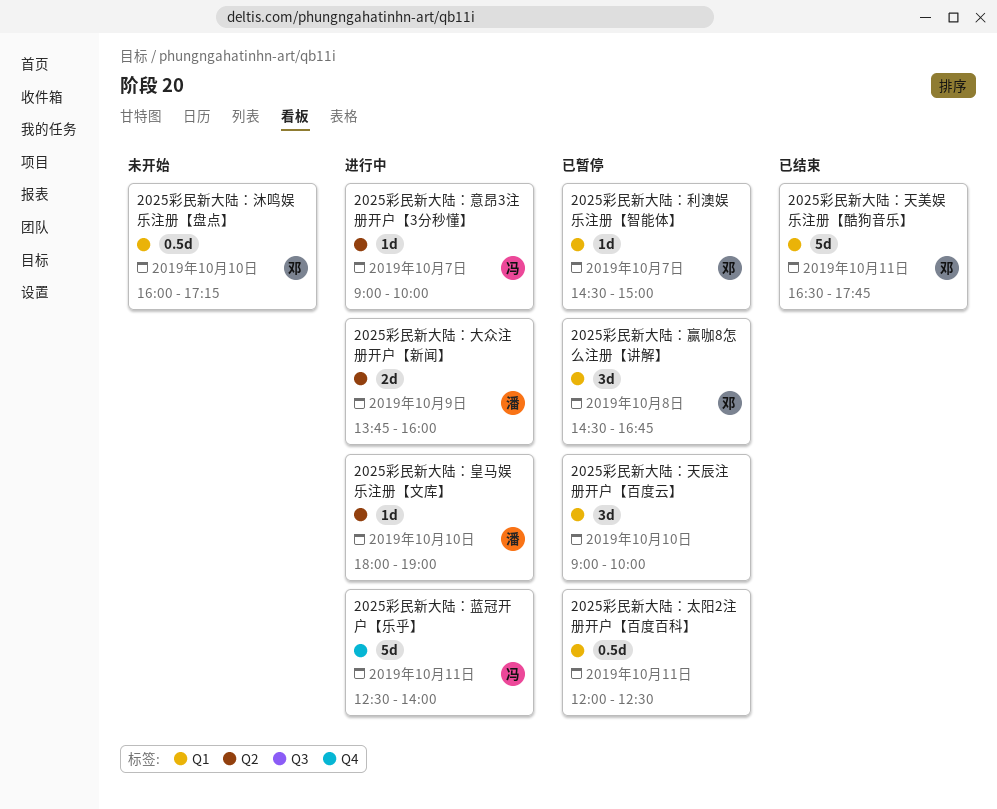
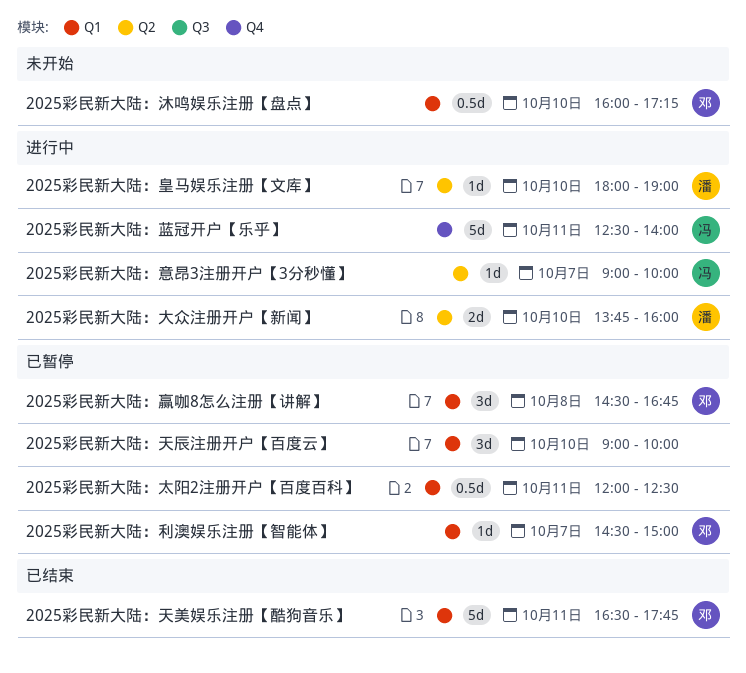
2025彩民新大陆：大众注册开户【新闻】, day: Oct 9 -> Oct 10

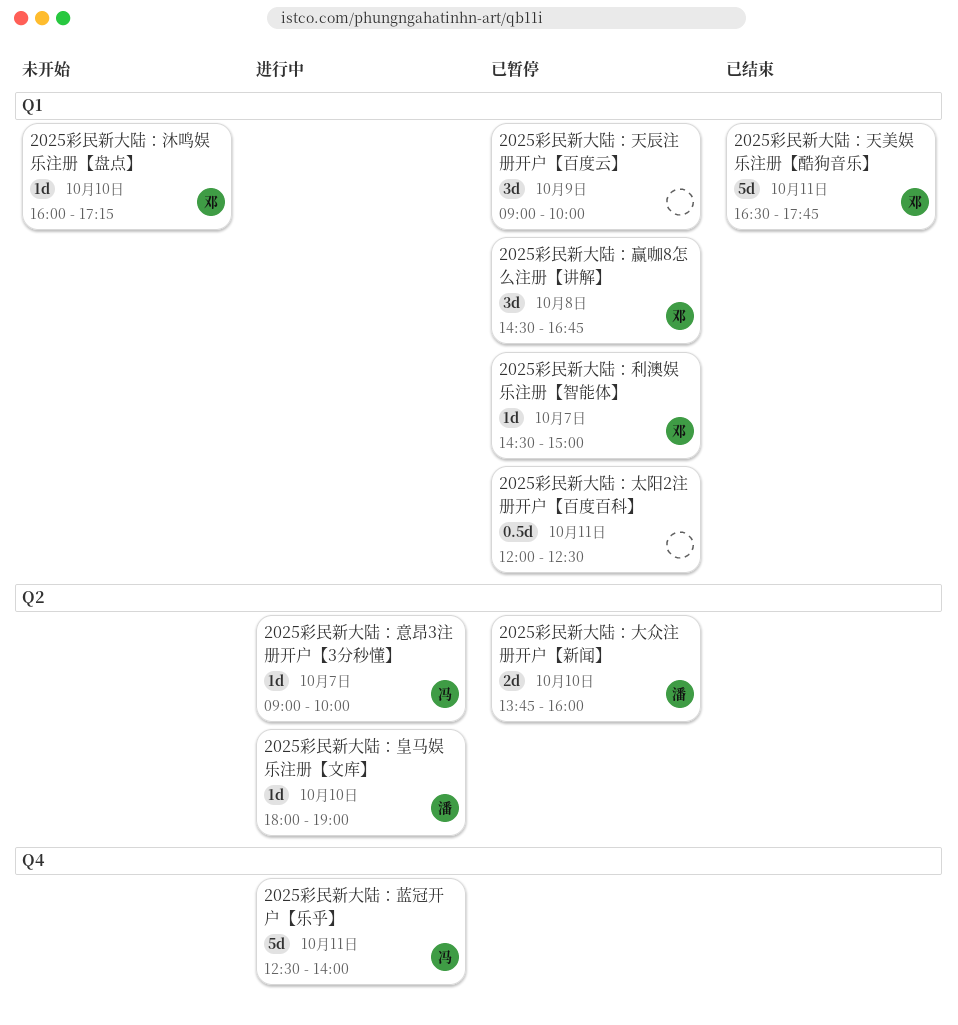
2025彩民新大陆：大众注册开户【新闻】, status: 进行中 -> 已暂停
2025彩民新大陆：天辰注册开户【百度云】, day: Oct 10 -> Oct 9
2025彩民新大陆：沐鸣娱乐注册【盘点】, estimate: 0.5d -> 1d

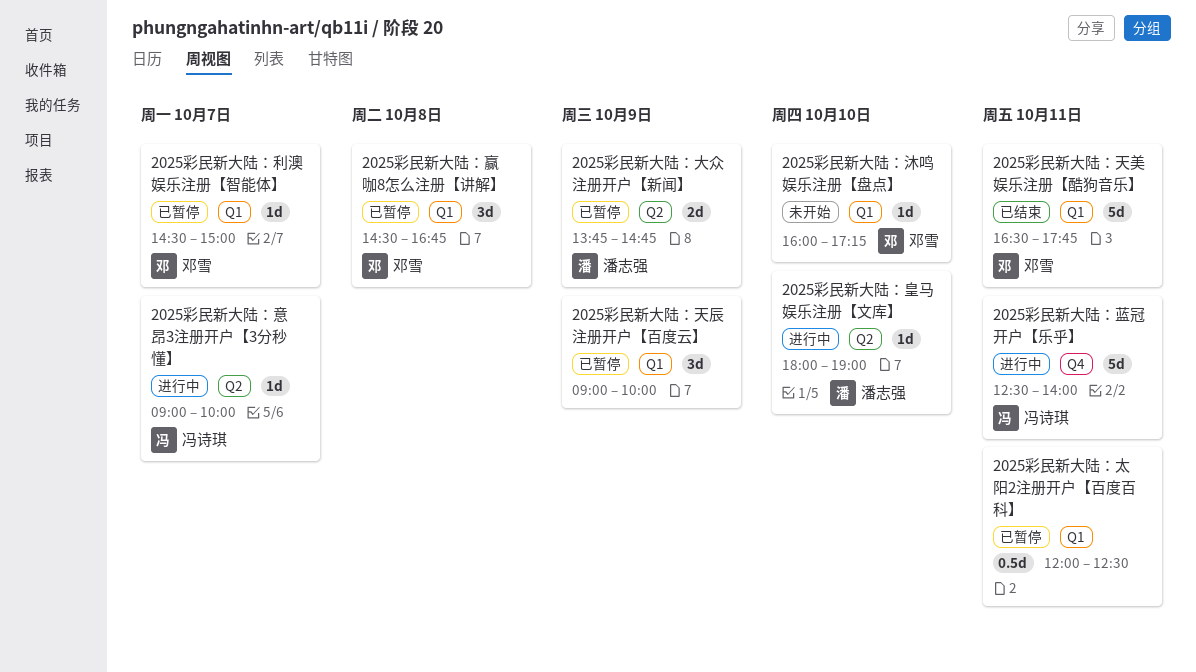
2025彩民新大陆：大众注册开户【新闻】, day: Oct 10 -> Oct 9
2025彩民新大陆：大众注册开户【新闻】, ends: 16:00 -> 14:45

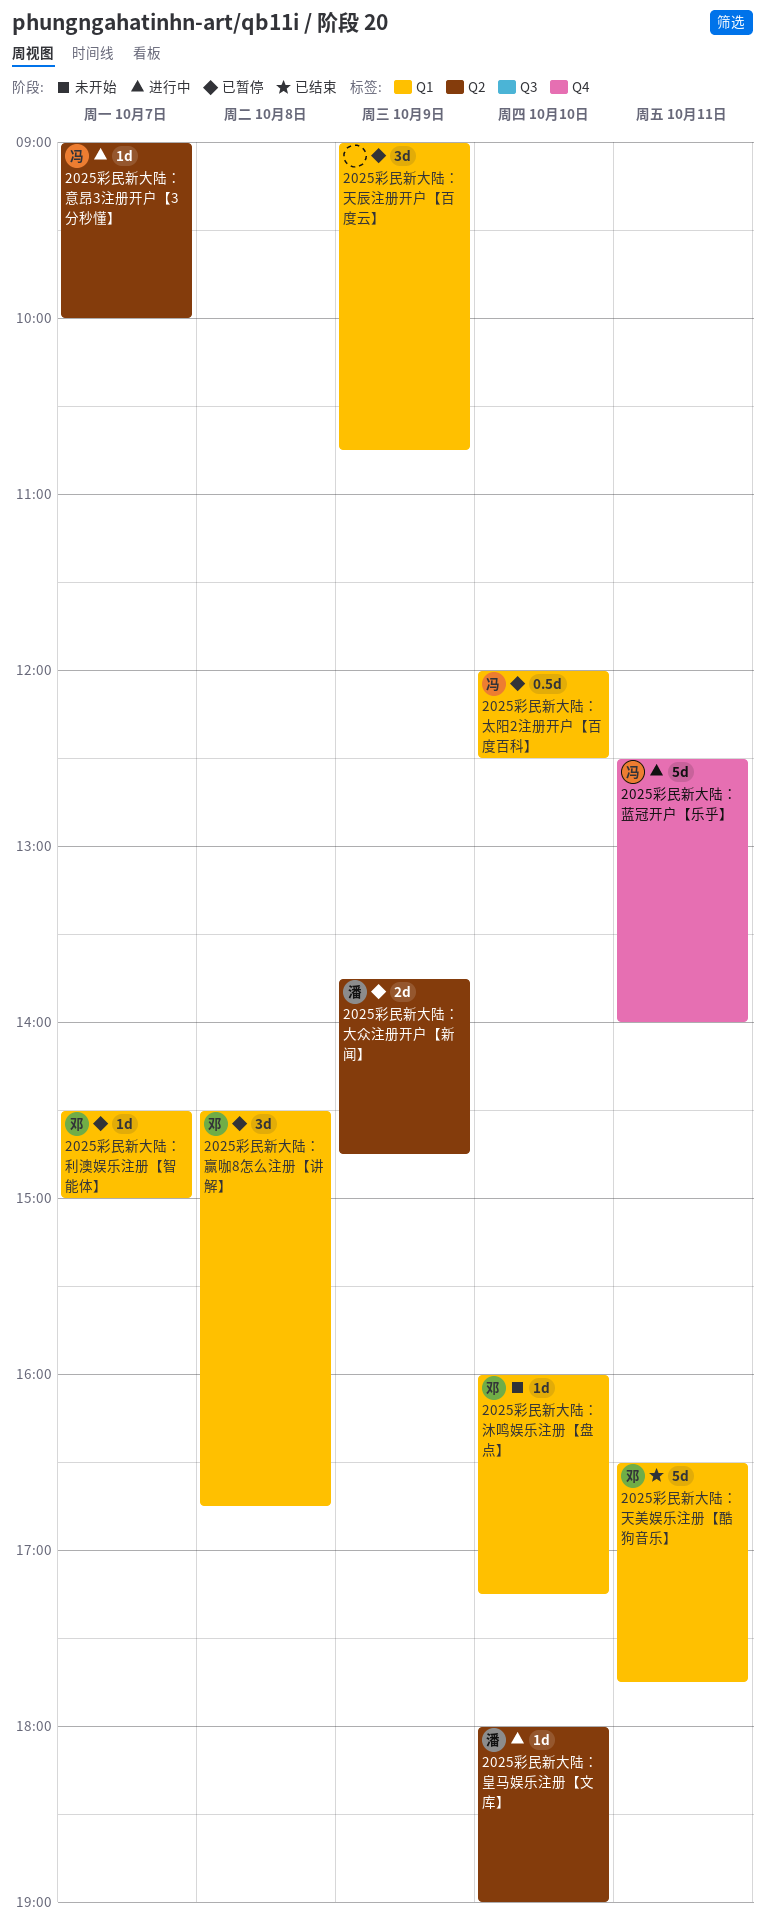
2025彩民新大陆：天辰注册开户【百度云】, ends: 10:00 -> 10:45
2025彩民新大陆：太阳2注册开户【百度百科】, owner: none -> 冯诗琪
2025彩民新大陆：太阳2注册开户【百度百科】, day: Oct 11 -> Oct 10

